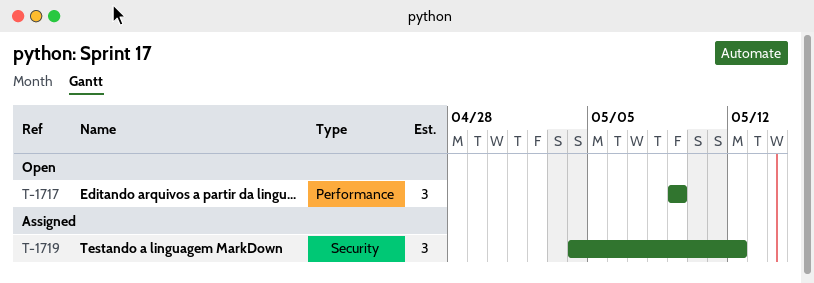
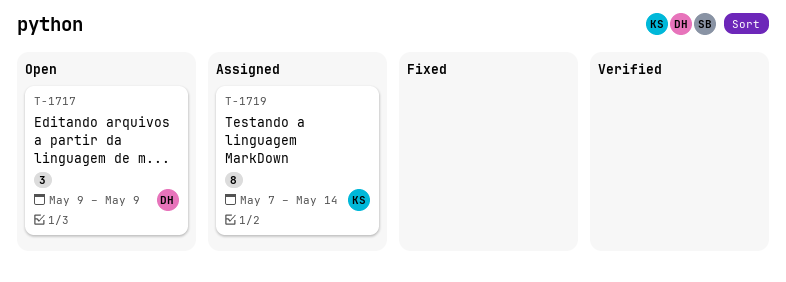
T-1719, estimate: 3 -> 8
T-1719, start: May 4 -> May 7
T-1719, due: May 12 -> May 14

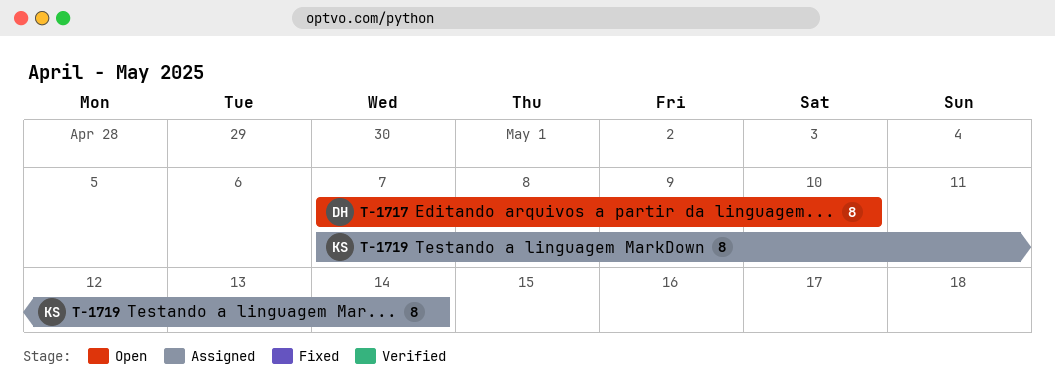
T-1717, estimate: 3 -> 8
T-1717, start: May 9 -> May 7
T-1717, due: May 9 -> May 10

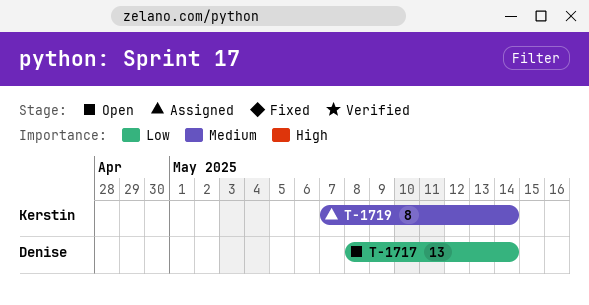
T-1717, estimate: 8 -> 13
T-1717, start: May 7 -> May 8
T-1717, due: May 10 -> May 14

